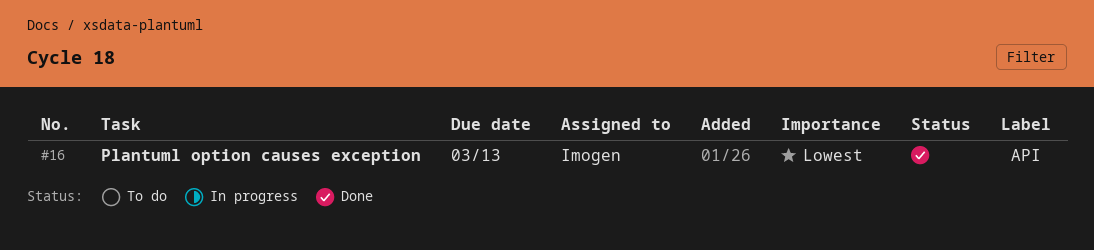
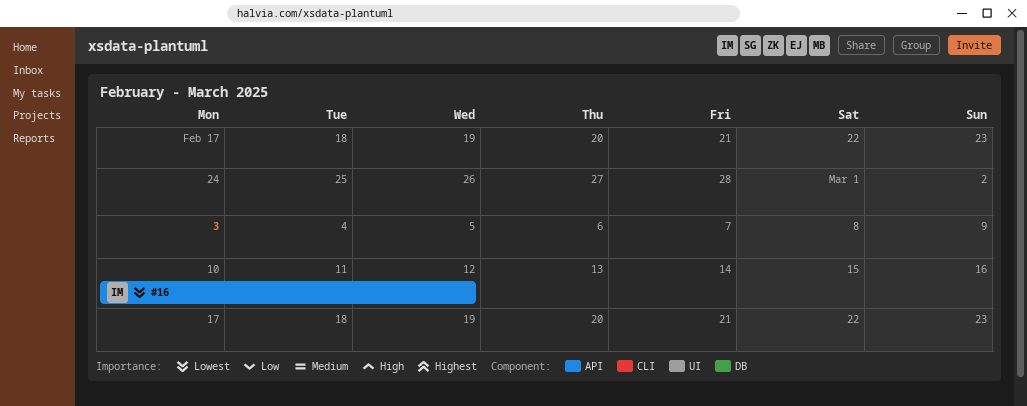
#16, due: Mar 13 -> Mar 12

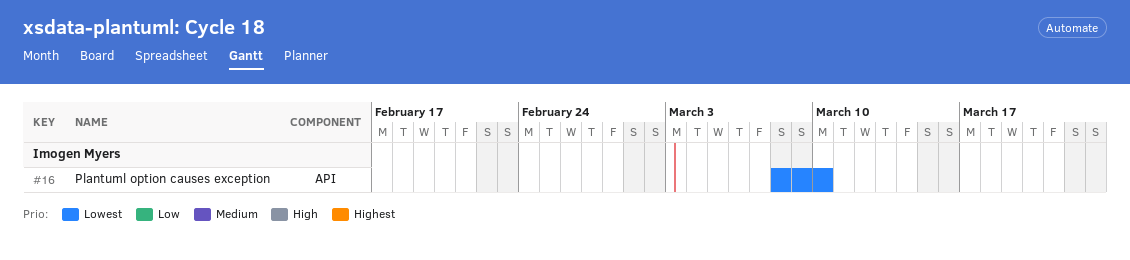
#16, start: Mar 10 -> Mar 8
#16, due: Mar 12 -> Mar 10

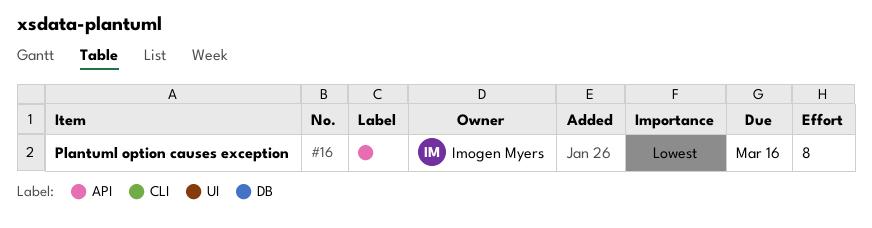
#16, due: Mar 10 -> Mar 16

